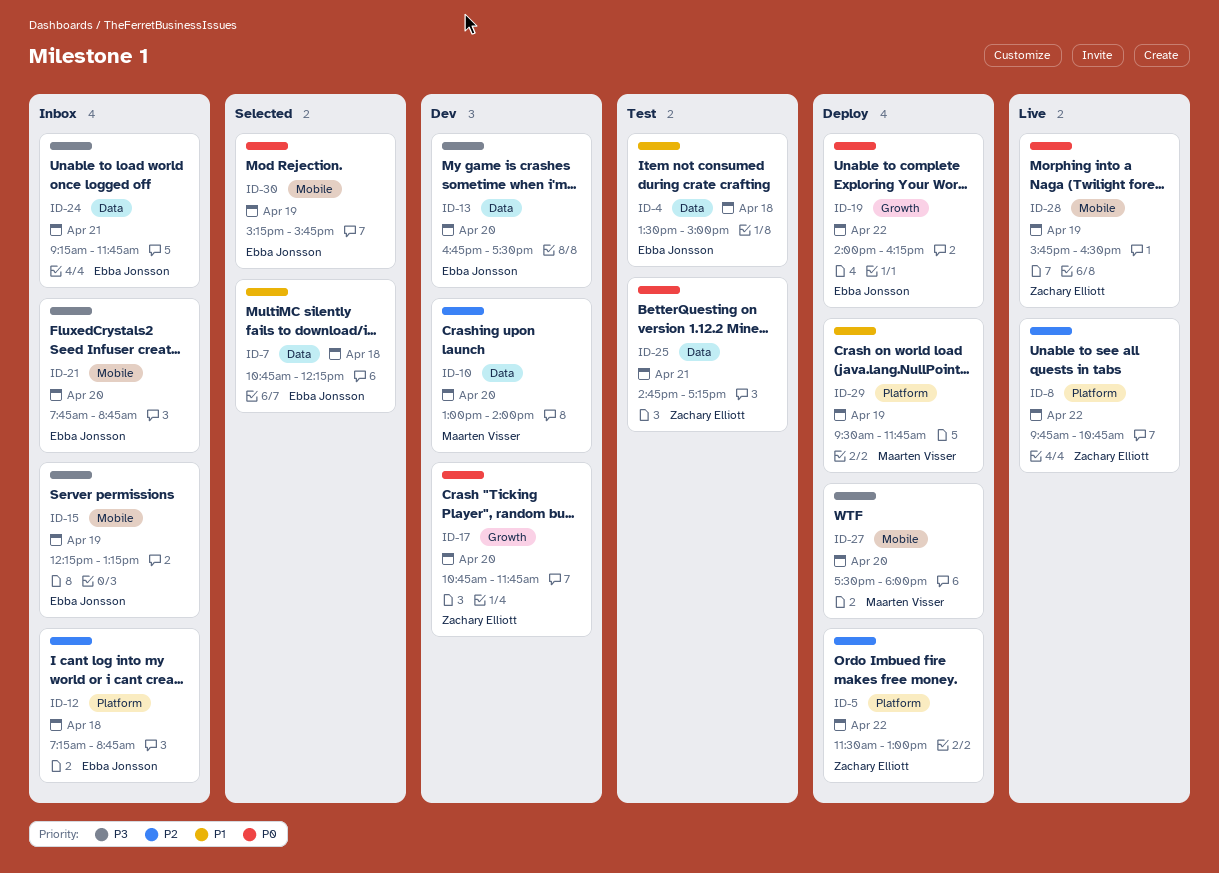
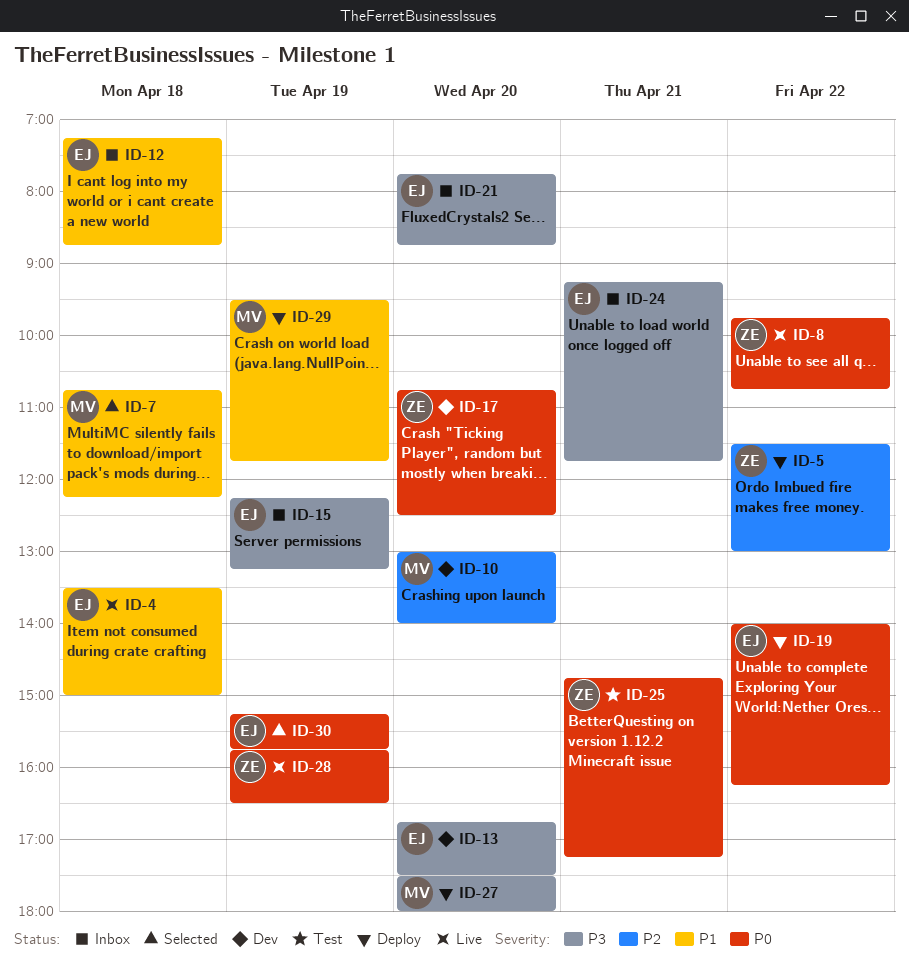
ID-4, status: Test -> Live
ID-7, owner: Ebba Jonsson -> Maarten Visser
ID-8, priority: P2 -> P0
ID-12, priority: P2 -> P1
ID-17, ends: 11:45 -> 12:30

